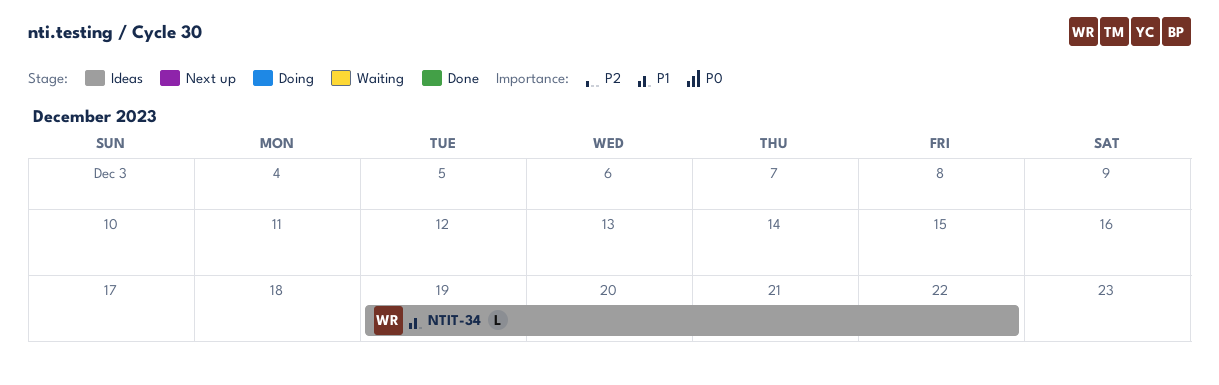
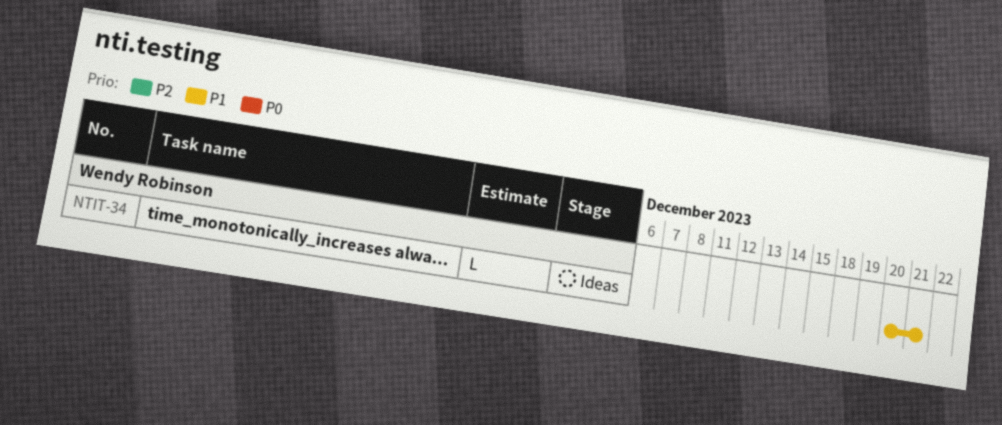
NTIT-34, start: Dec 19 -> Dec 20
NTIT-34, due: Dec 22 -> Dec 21

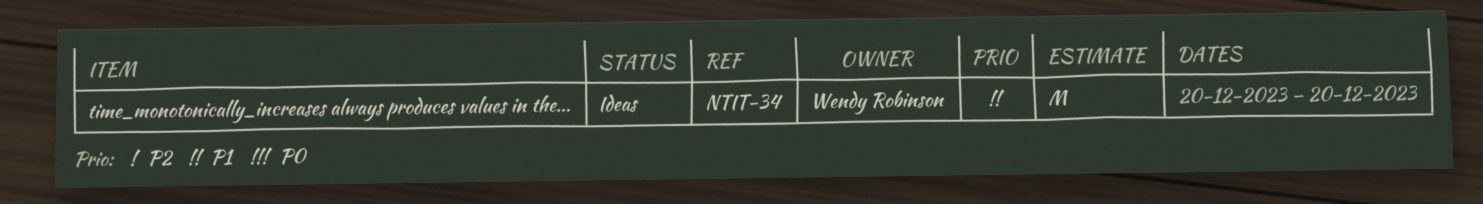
NTIT-34, estimate: L -> M
NTIT-34, due: Dec 21 -> Dec 20

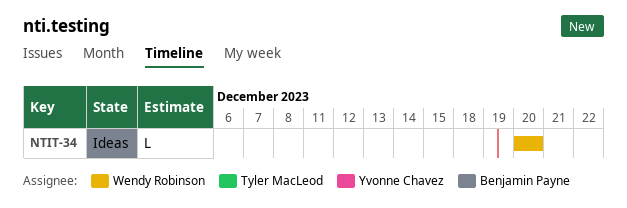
NTIT-34, estimate: M -> L

